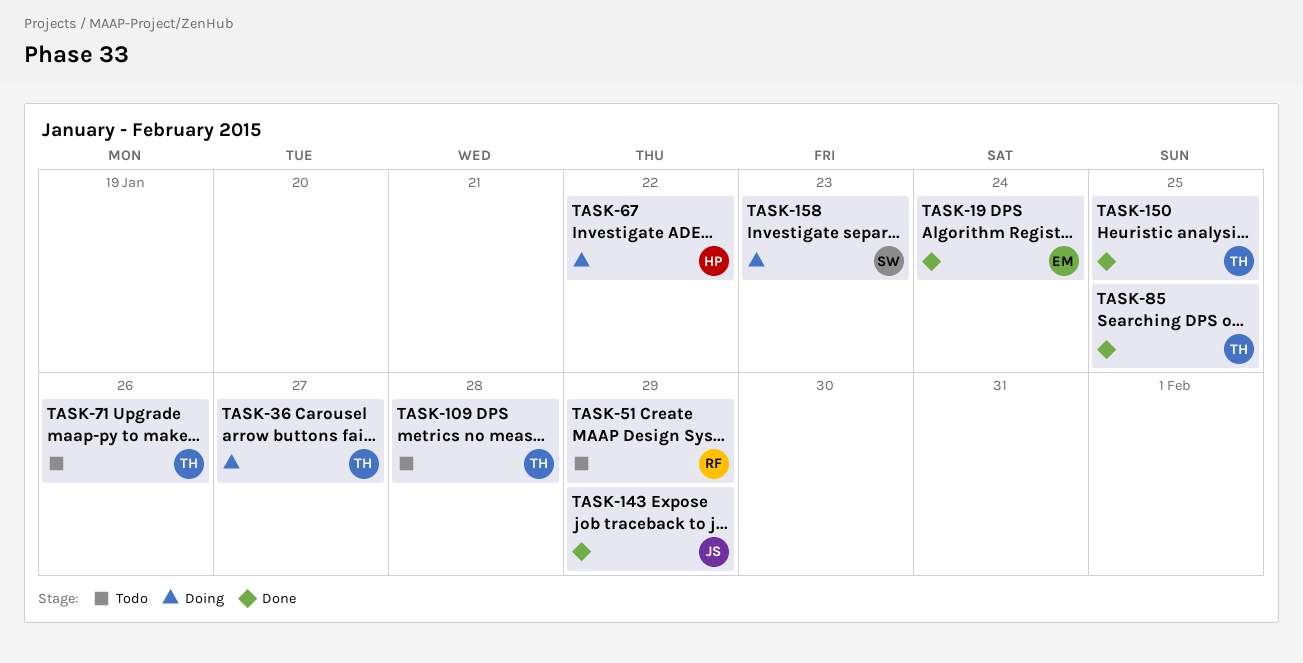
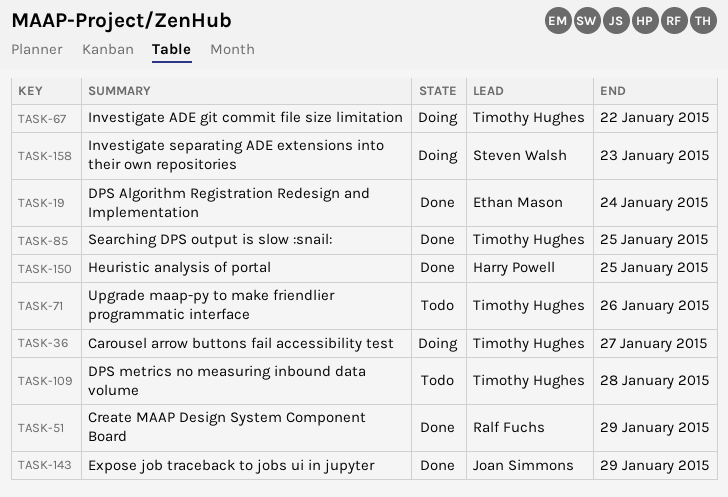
TASK-51, status: Todo -> Done
TASK-67, owner: Harry Powell -> Timothy Hughes
TASK-150, owner: Timothy Hughes -> Harry Powell

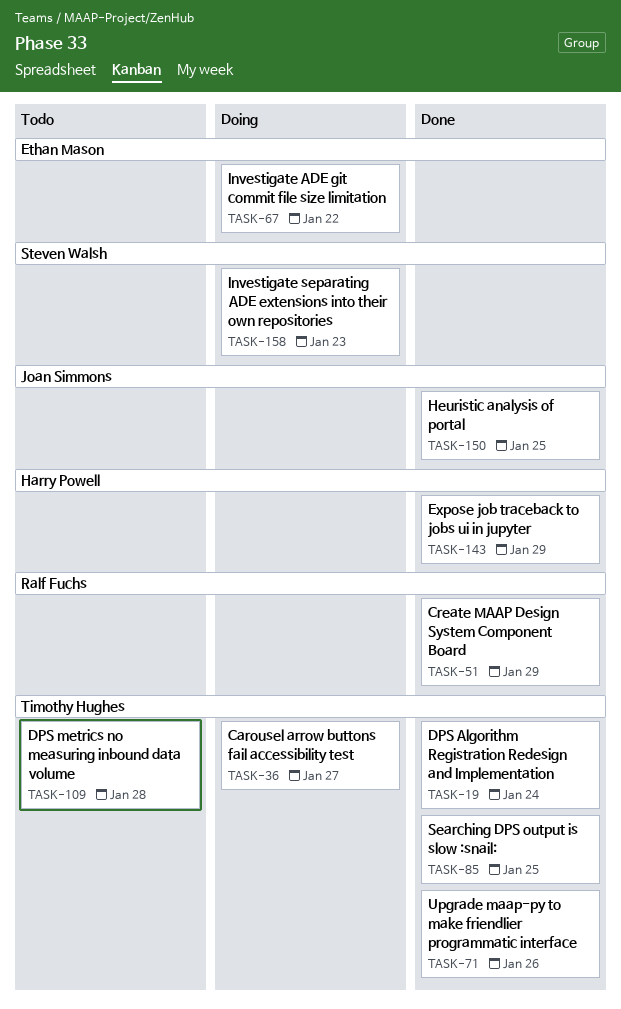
TASK-19, owner: Ethan Mason -> Timothy Hughes
TASK-67, owner: Timothy Hughes -> Ethan Mason
TASK-71, status: Todo -> Done
TASK-143, owner: Joan Simmons -> Harry Powell
TASK-150, owner: Harry Powell -> Joan Simmons

